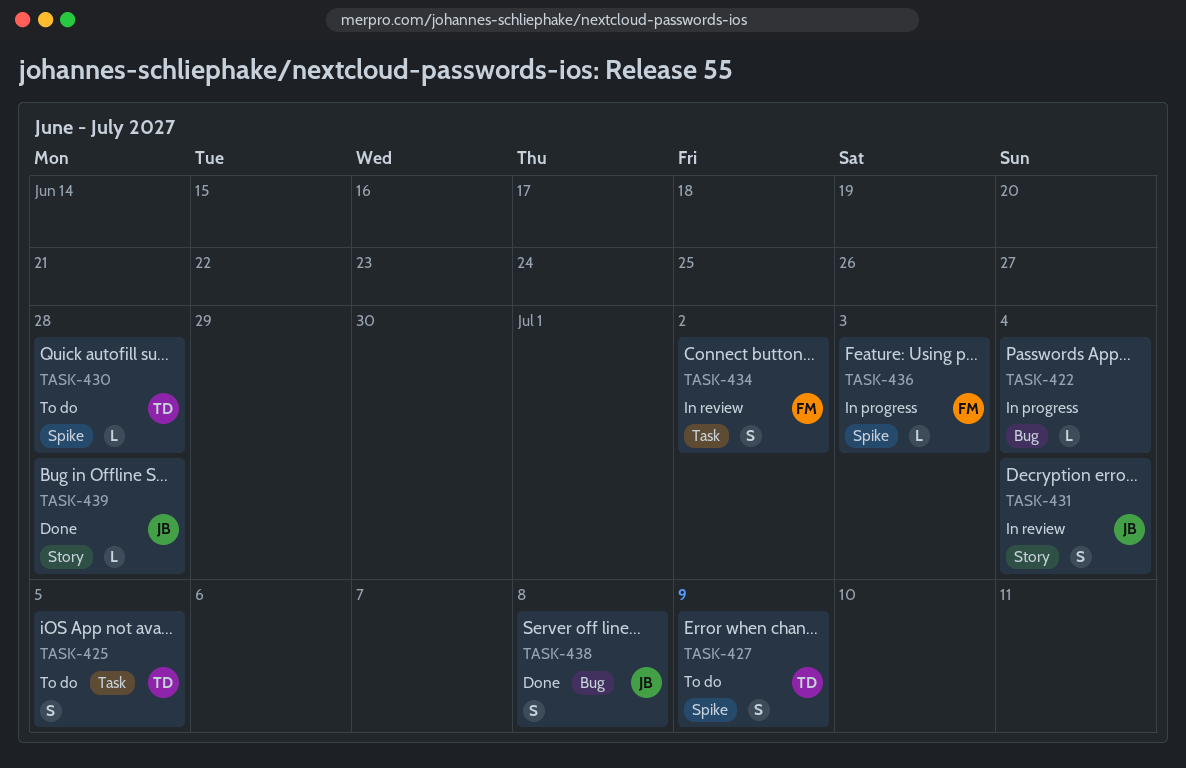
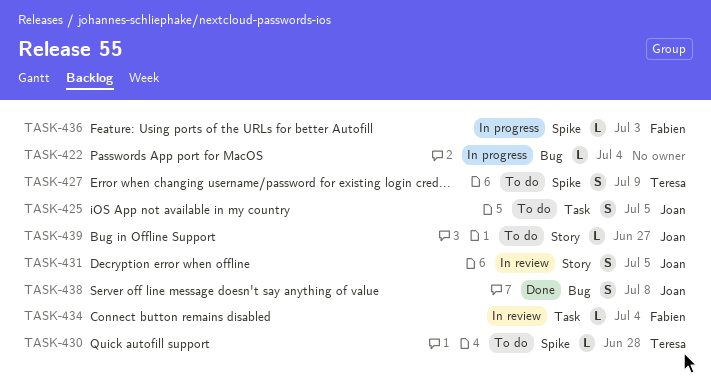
TASK-425, owner: Teresa -> Joan
TASK-431, due: Jul 4 -> Jul 5
TASK-434, estimate: S -> L
TASK-434, due: Jul 2 -> Jul 4
TASK-439, status: Done -> To do
TASK-439, due: Jun 28 -> Jun 27

